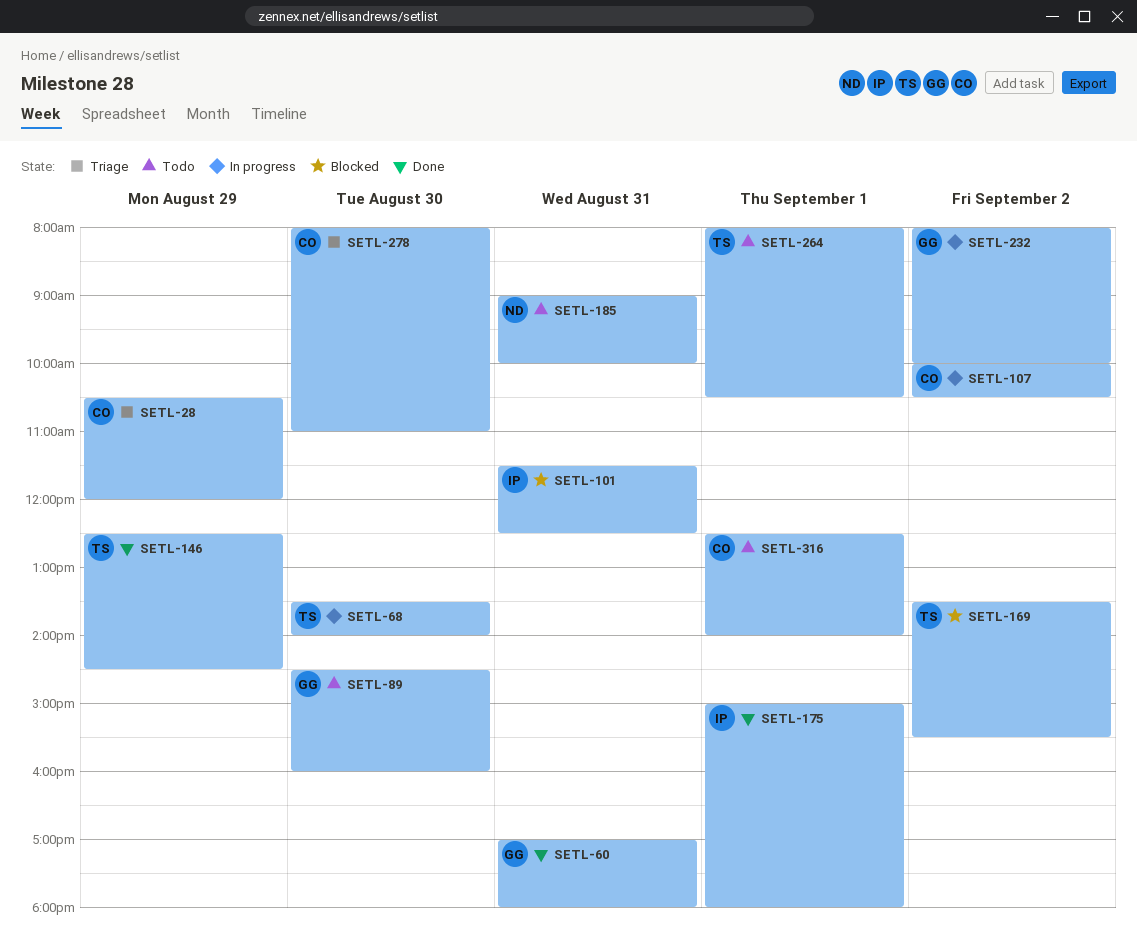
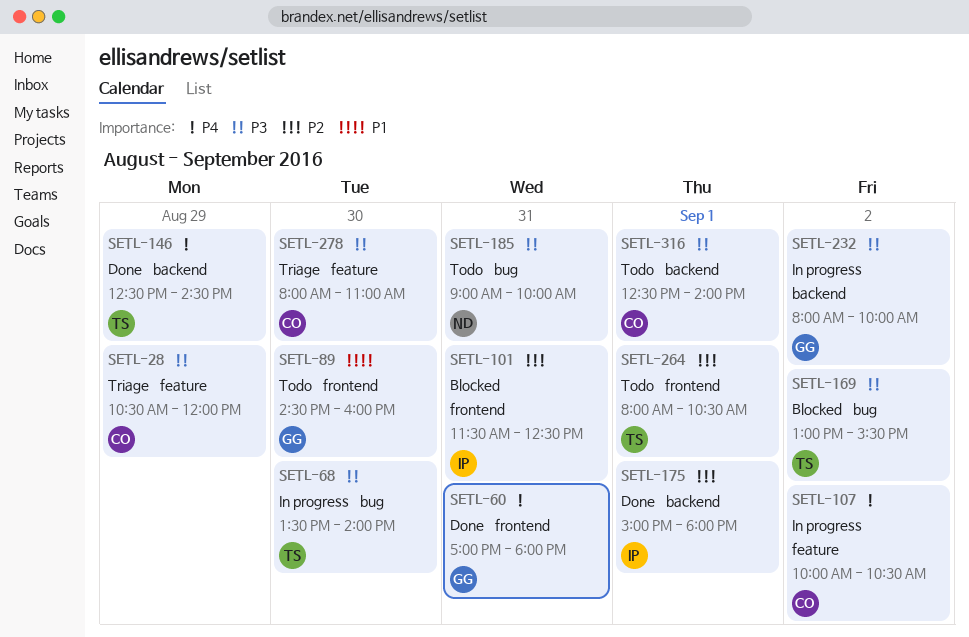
SETL-169, begins: 13:30 -> 13:00

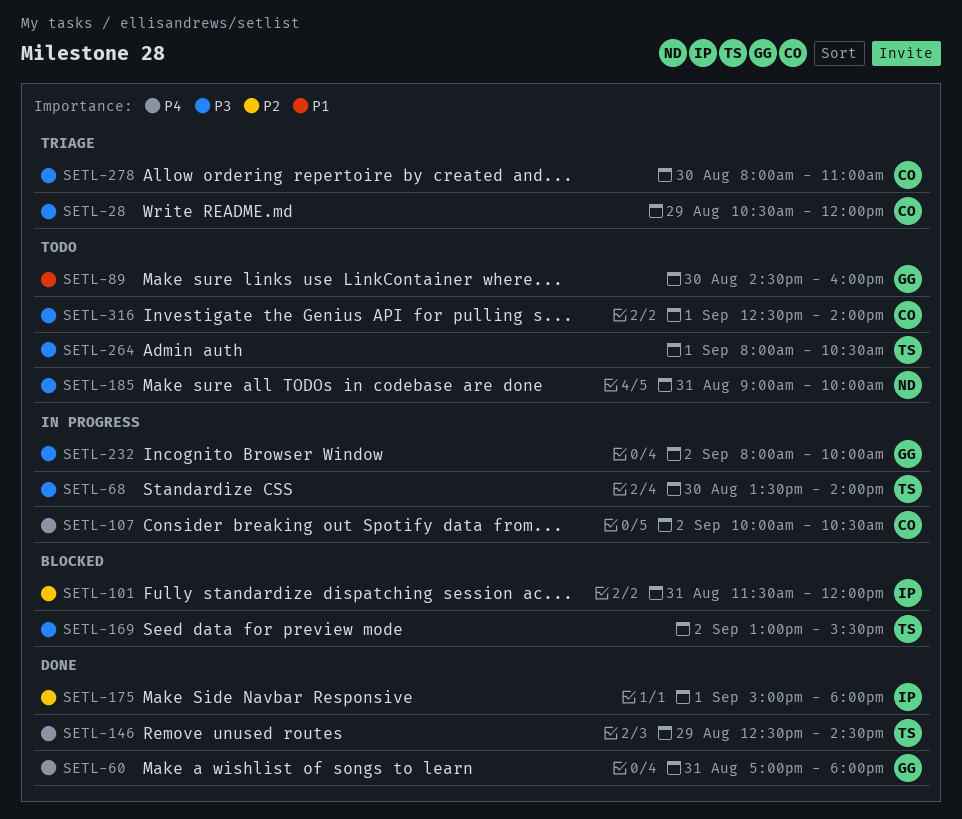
SETL-101, ends: 12:30 -> 12:00
SETL-264, priority: P2 -> P3

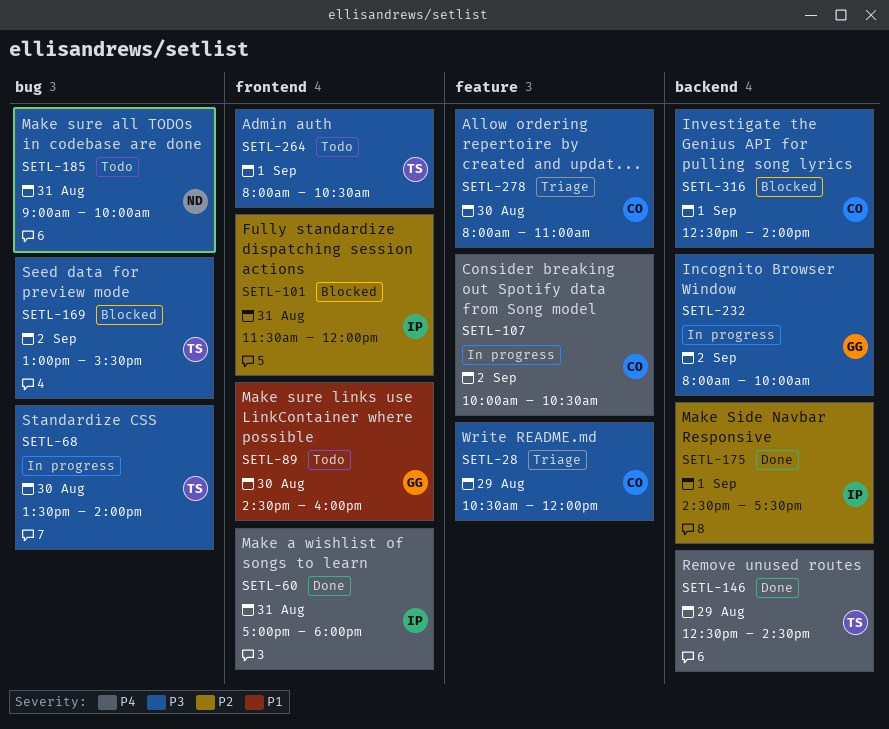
SETL-60, owner: GG -> IP
SETL-175, begins: 15:00 -> 14:30
SETL-175, ends: 18:00 -> 17:30
SETL-316, status: Todo -> Blocked

